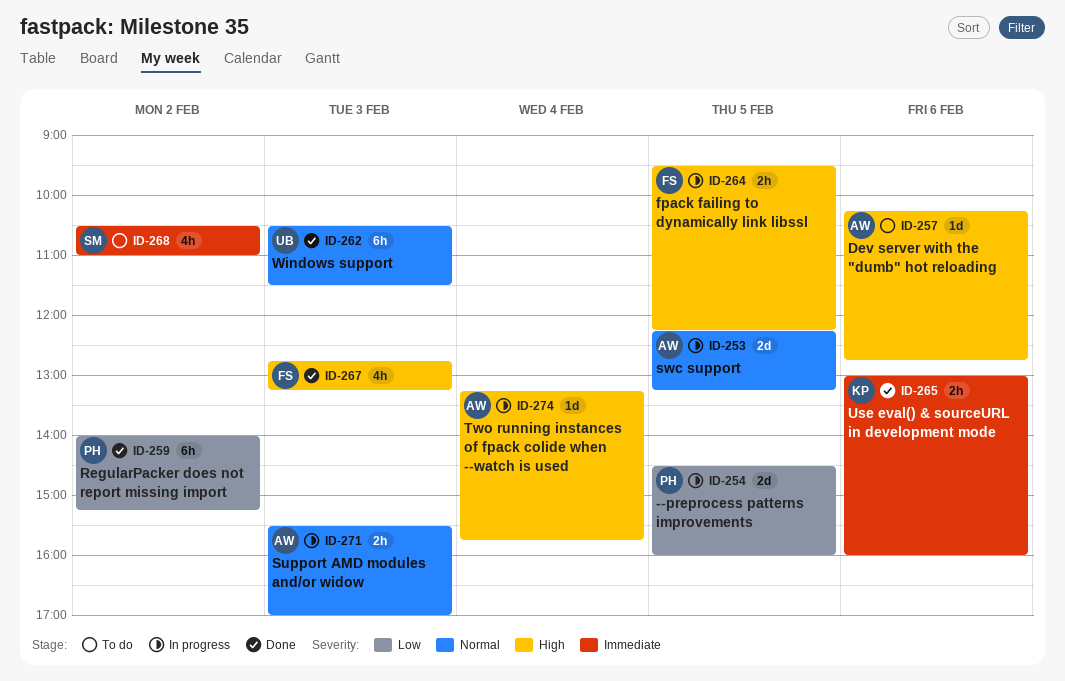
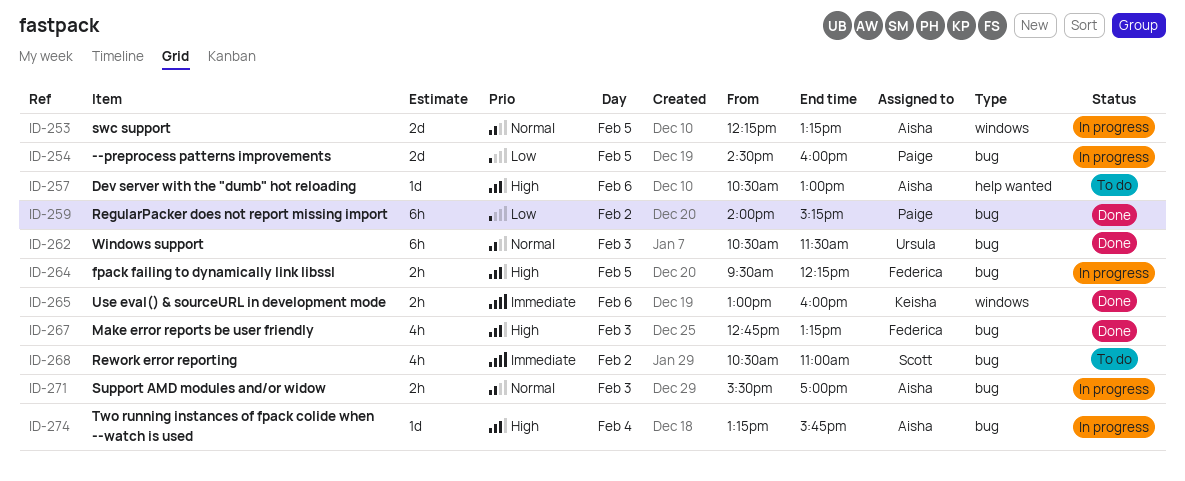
ID-257, begins: 10:15 -> 10:30
ID-257, ends: 12:45 -> 13:00

